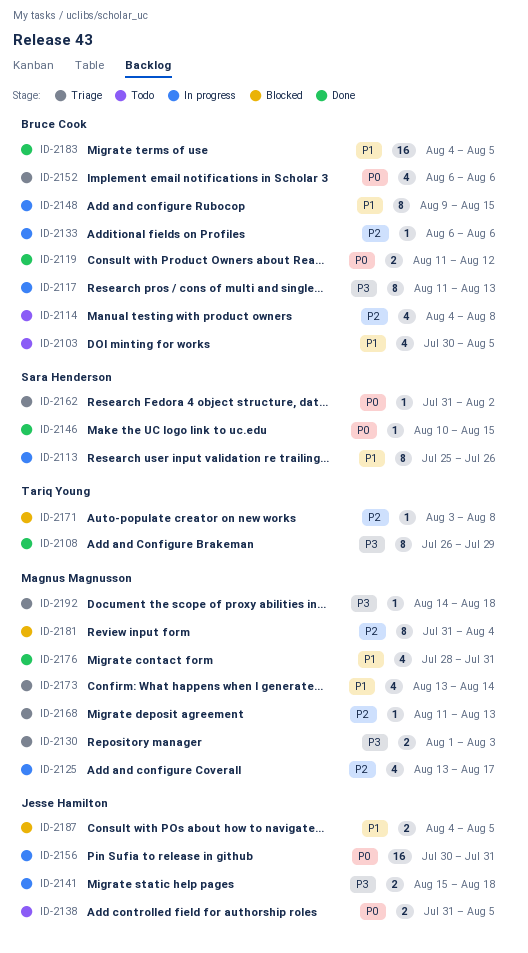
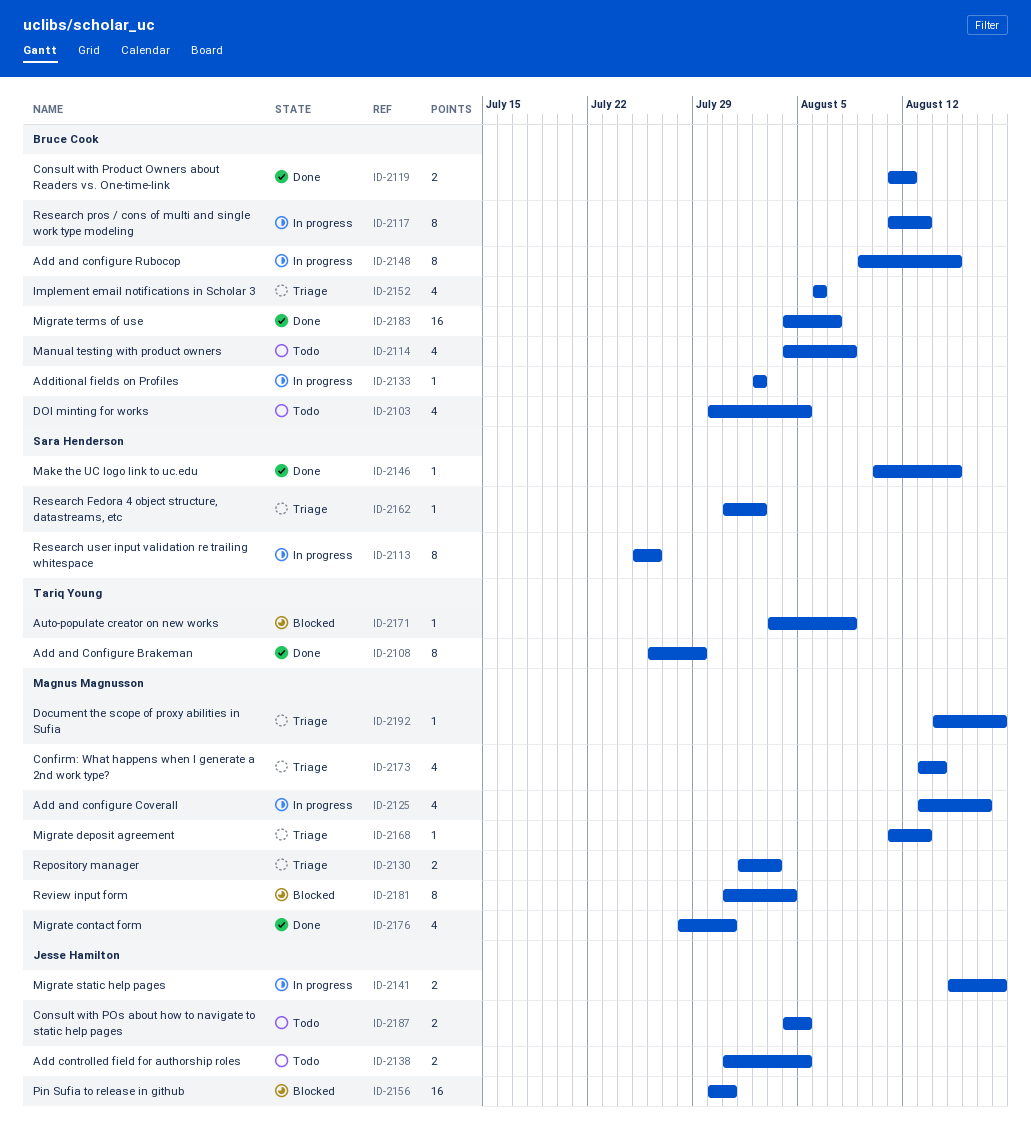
ID-2133, start: Aug 6 -> Aug 2
ID-2133, due: Aug 6 -> Aug 2
ID-2156, status: In progress -> Blocked
ID-2183, due: Aug 5 -> Aug 7
ID-2187, status: Blocked -> Todo

